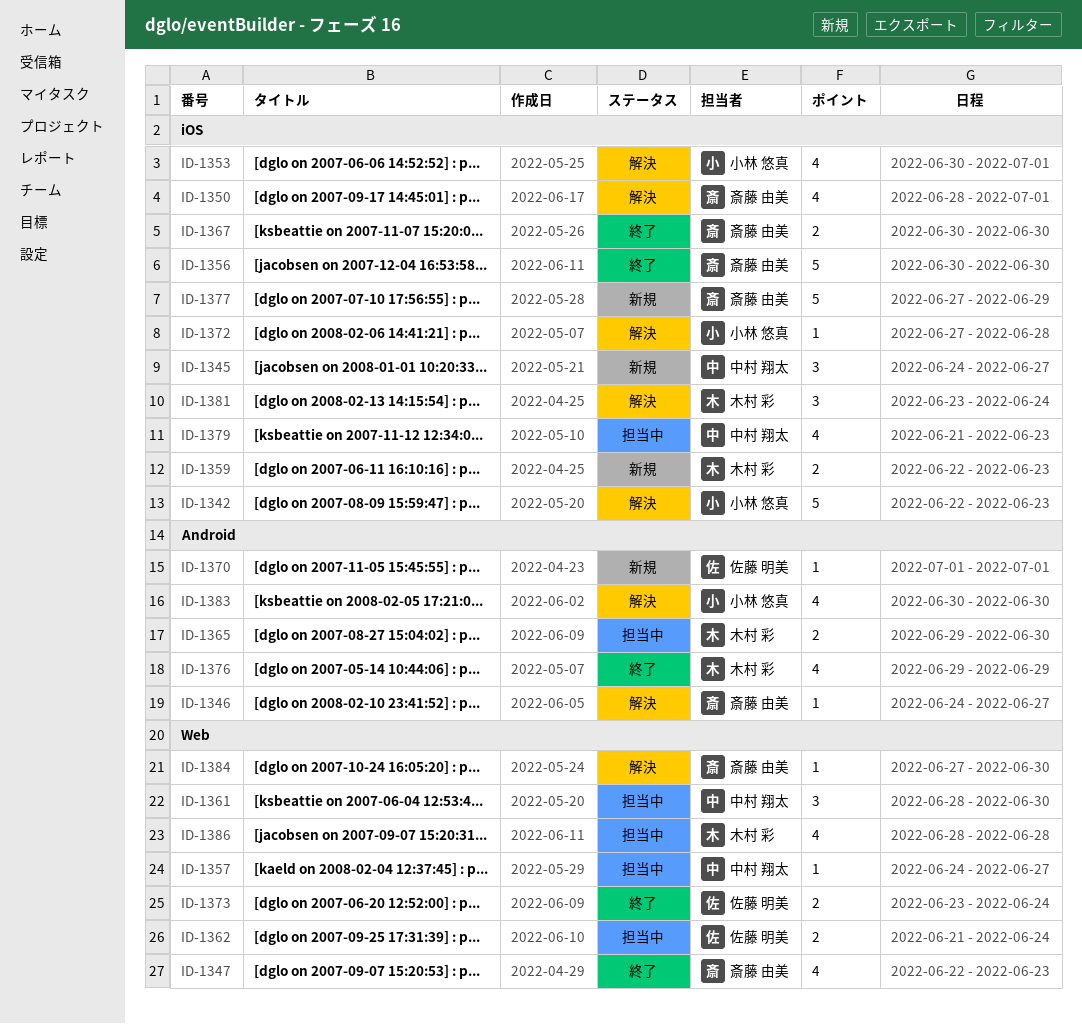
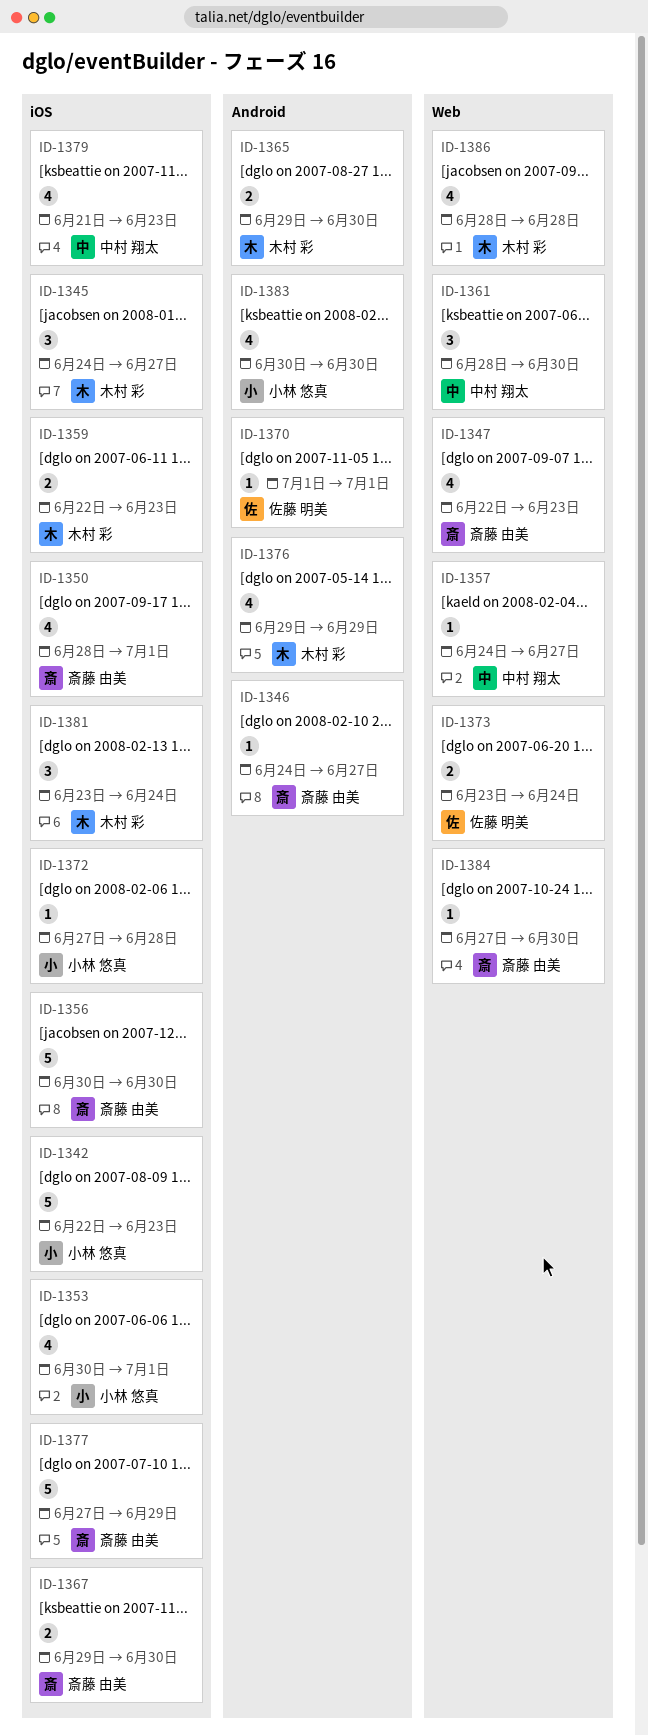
ID-1345, owner: 中村 翔太 -> 木村 彩
ID-1362: present -> none
ID-1367, start: Jun 30 -> Jun 29

